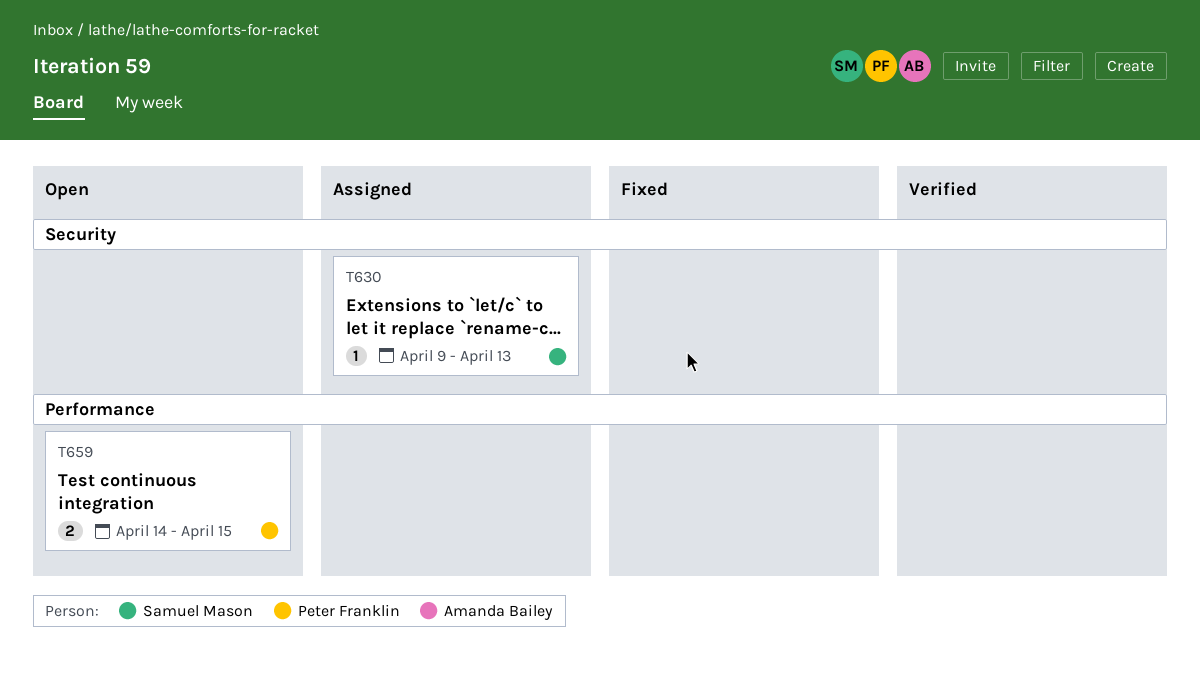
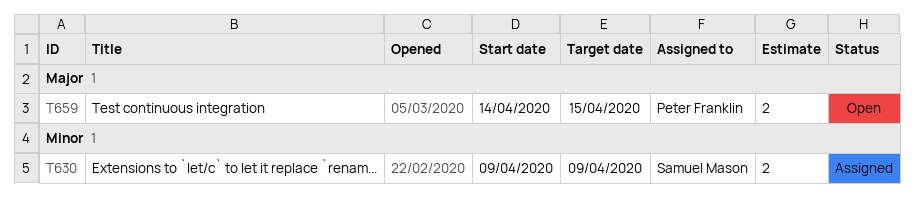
T630, estimate: 1 -> 2
T630, due: Apr 13 -> Apr 9

